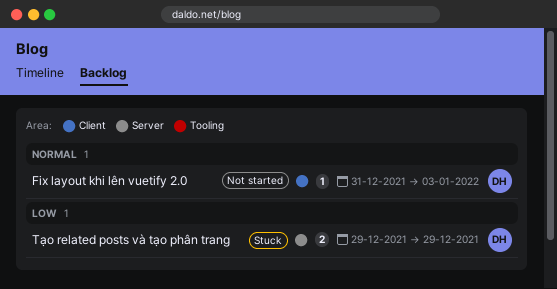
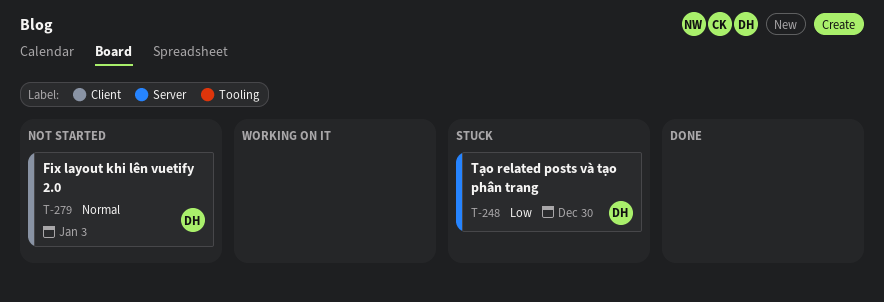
Tạo related posts và tạo phân trang, due: Dec 29 -> Dec 30

